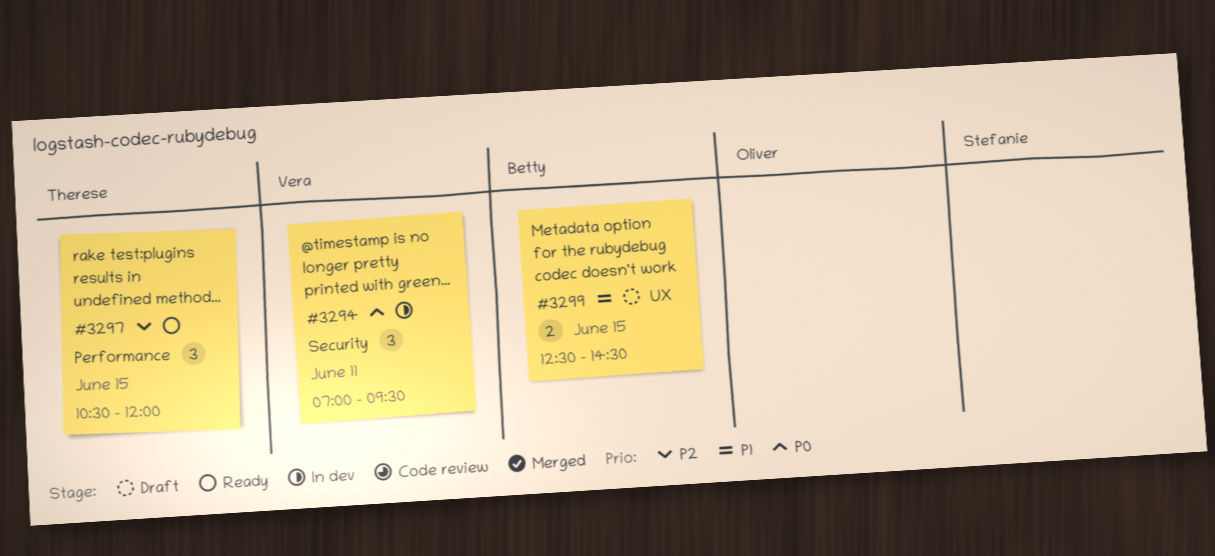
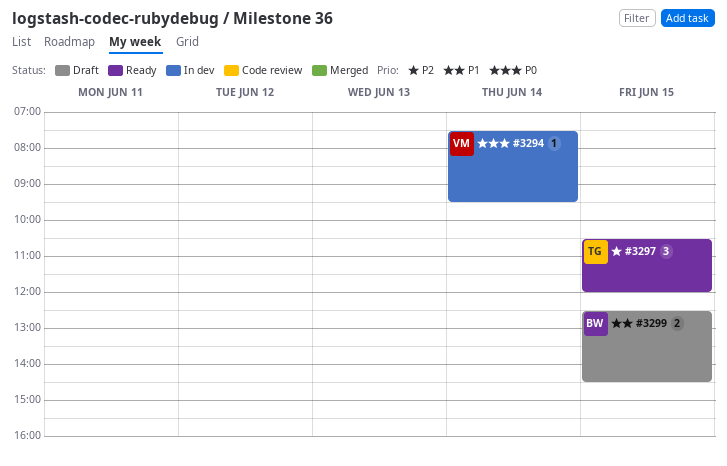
#3294, estimate: 3 -> 1
#3294, day: Jun 11 -> Jun 14
#3294, begins: 07:00 -> 07:30

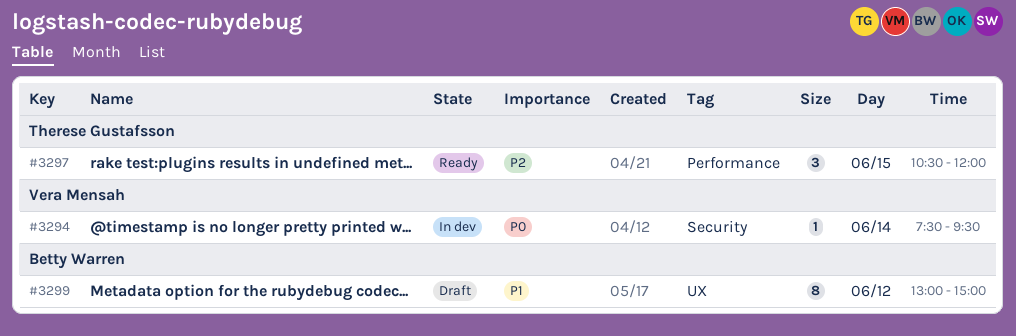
#3299, estimate: 2 -> 8
#3299, day: Jun 15 -> Jun 12
#3299, begins: 12:30 -> 13:00
#3299, ends: 14:30 -> 15:00

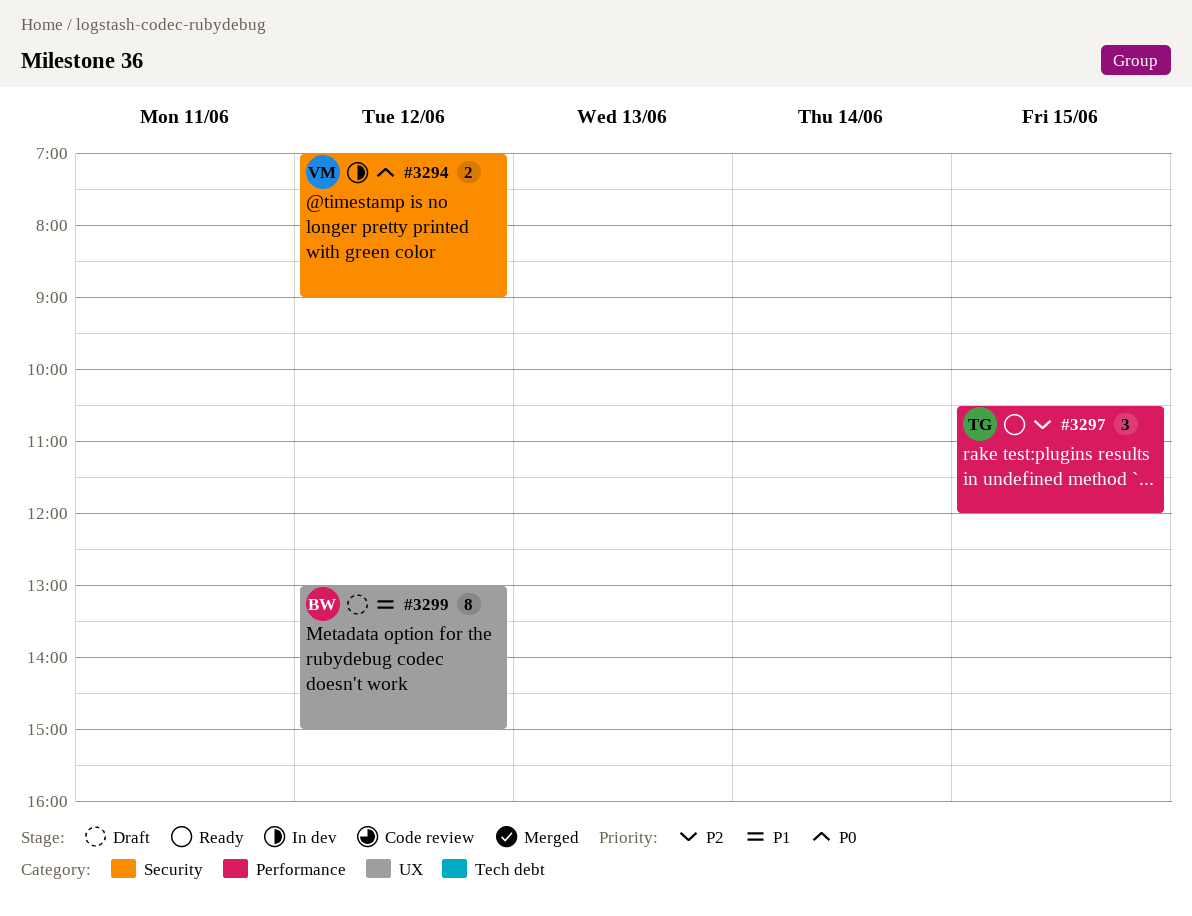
#3294, estimate: 1 -> 2
#3294, day: Jun 14 -> Jun 12
#3294, begins: 07:30 -> 07:00
#3294, ends: 09:30 -> 09:00

